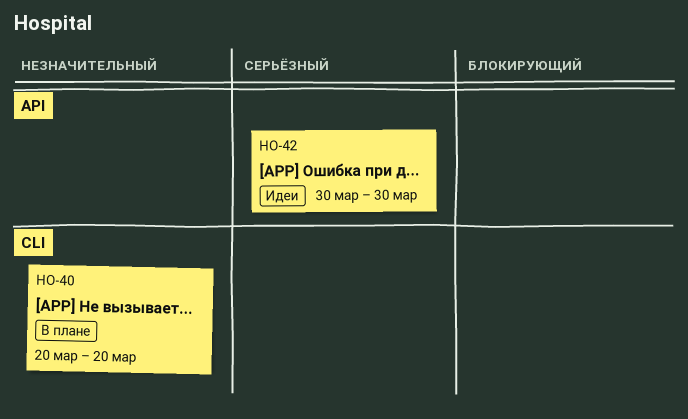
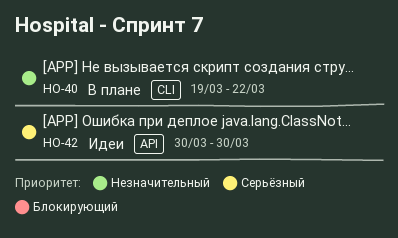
HO-40, start: Mar 20 -> Mar 19
HO-40, due: Mar 20 -> Mar 22

